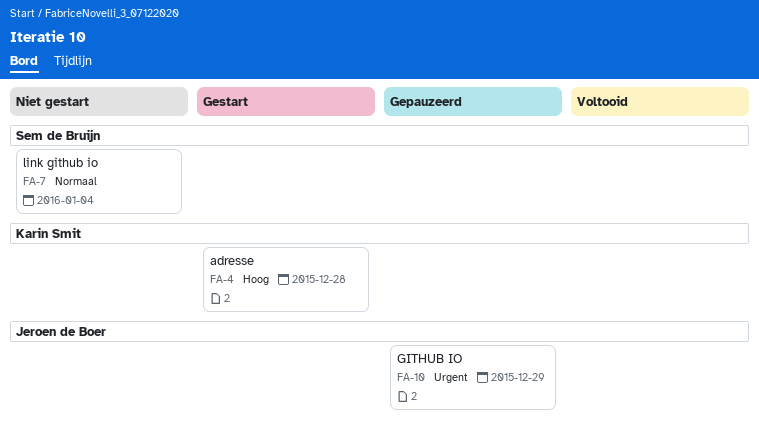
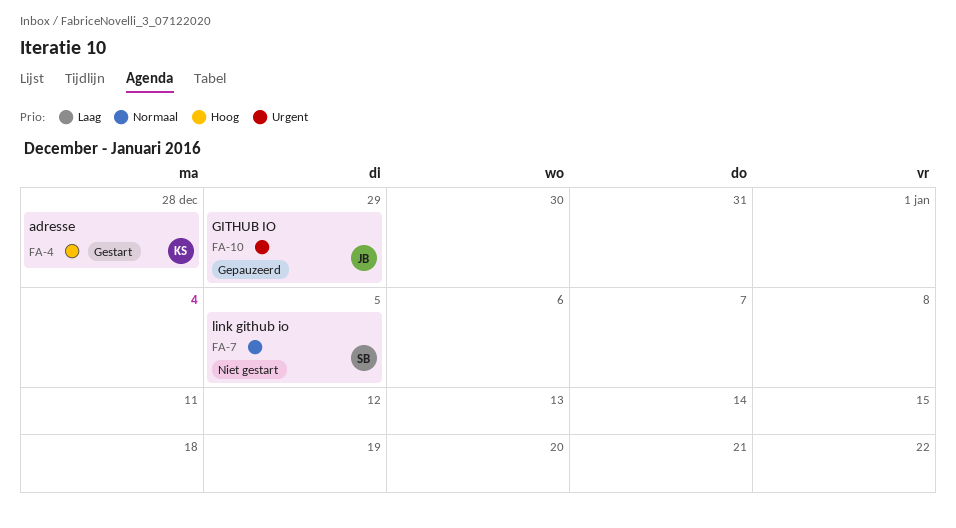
FA-7, due: Jan 4 -> Jan 5

